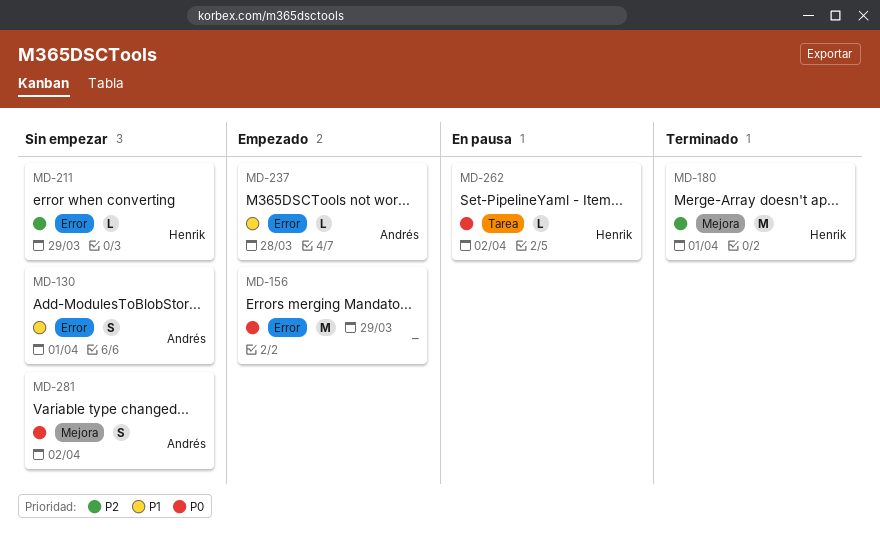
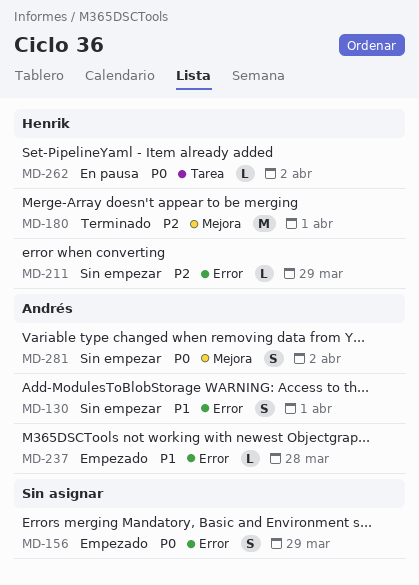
MD-156, estimate: M -> S

